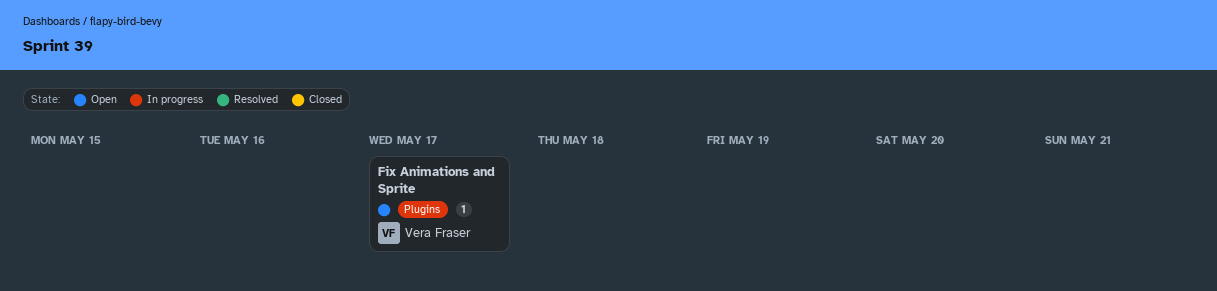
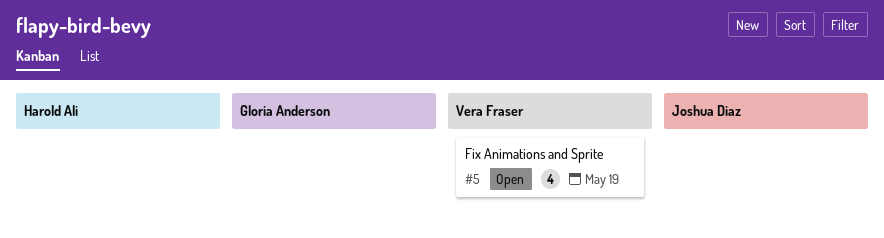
Fix Animations and Sprite, estimate: 1 -> 4
Fix Animations and Sprite, due: May 17 -> May 19

